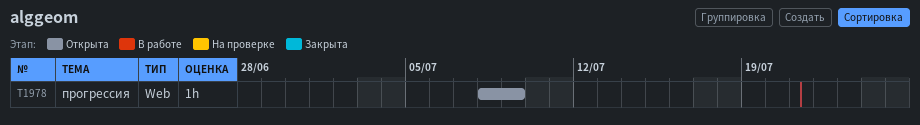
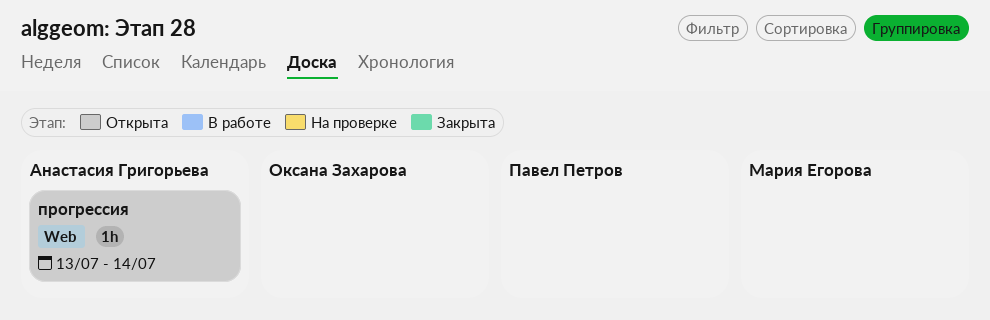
прогрессия, start: Jul 8 -> Jul 13
прогрессия, due: Jul 9 -> Jul 14

